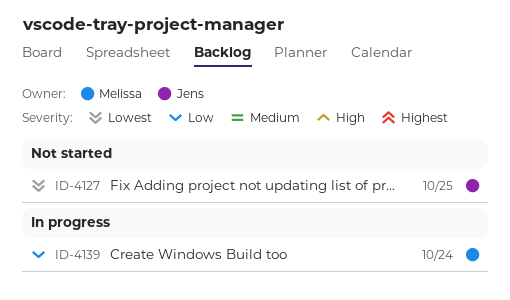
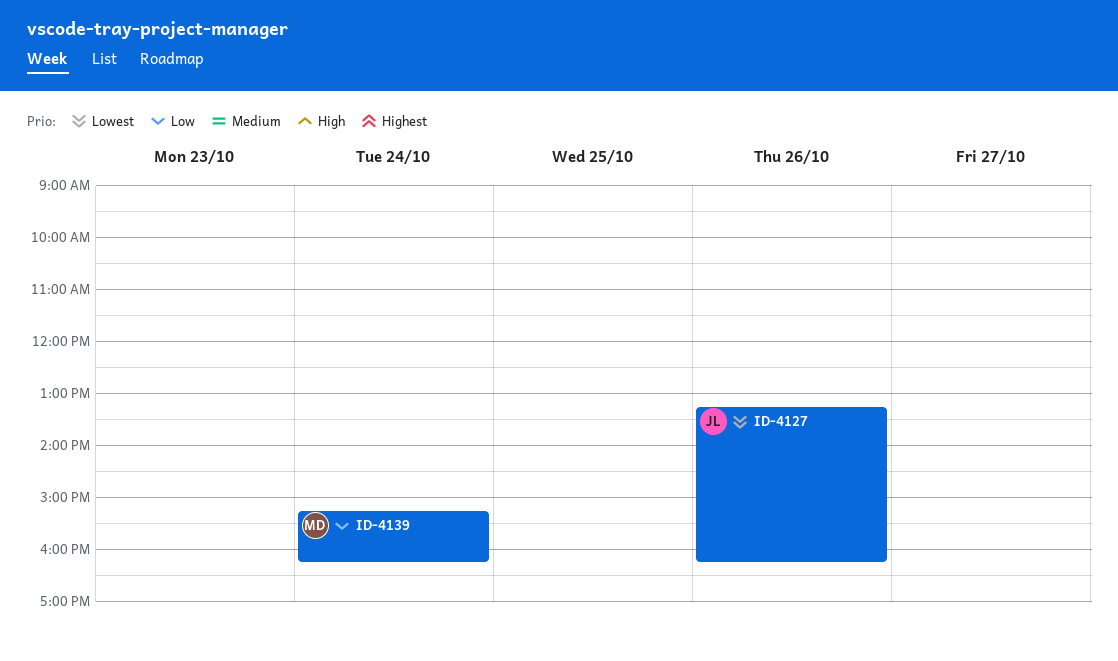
ID-4127, day: Oct 25 -> Oct 26

